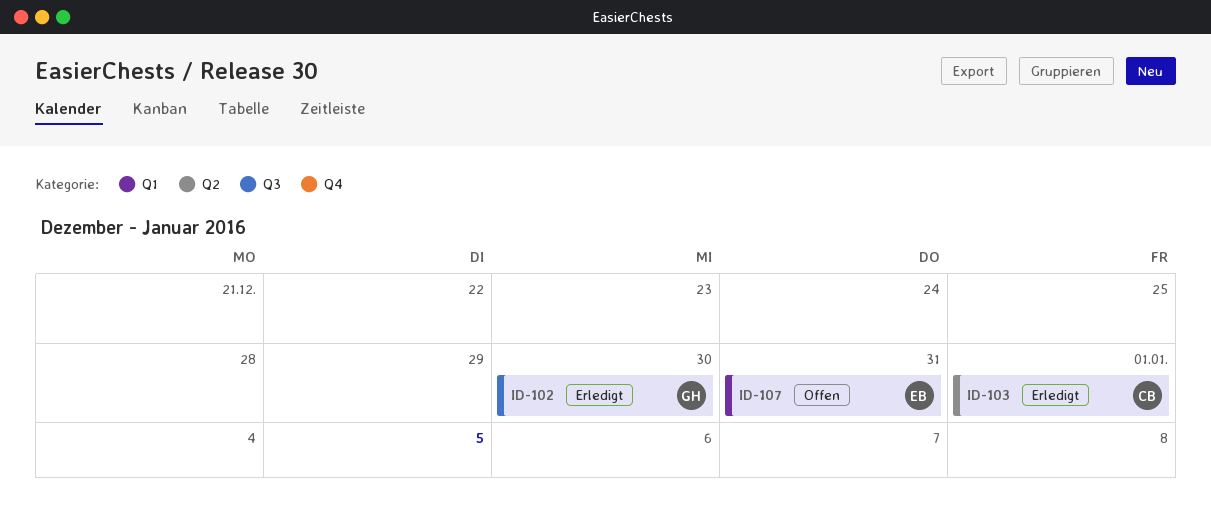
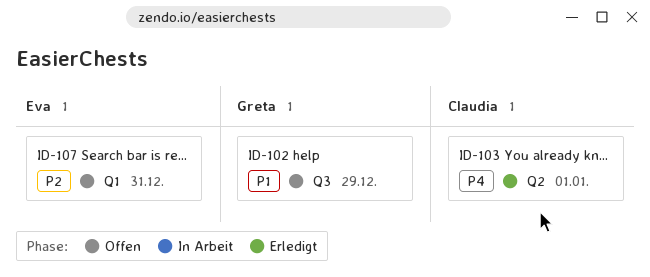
ID-102, status: Erledigt -> Offen
ID-102, due: Dec 30 -> Dec 29

